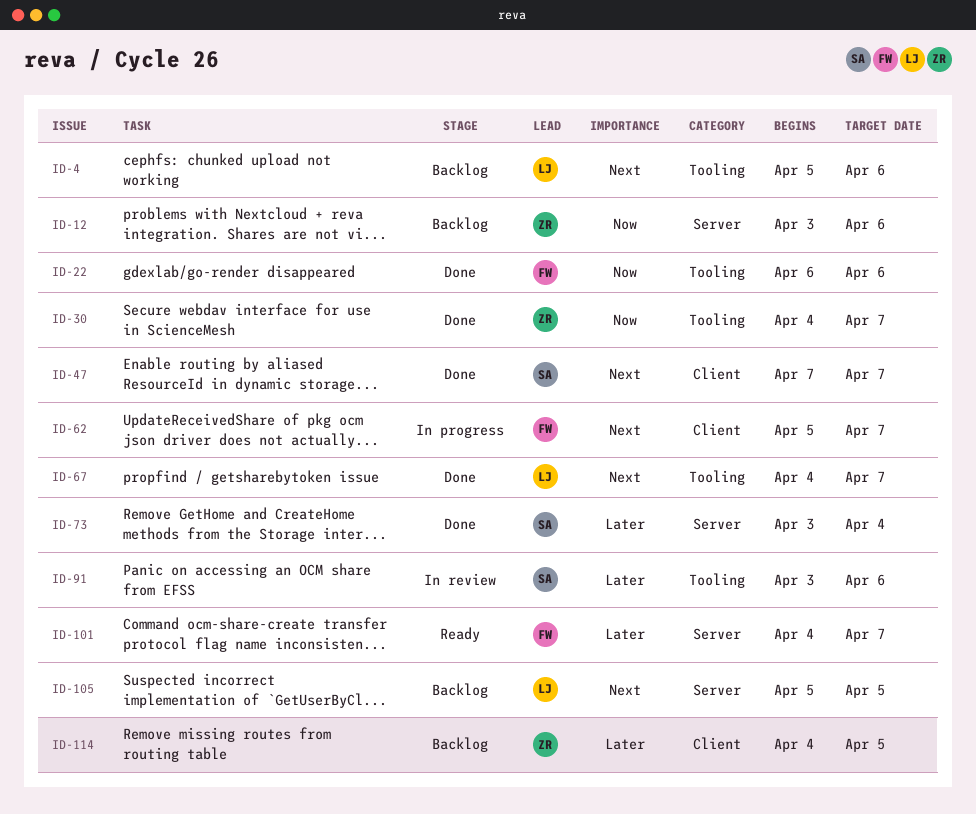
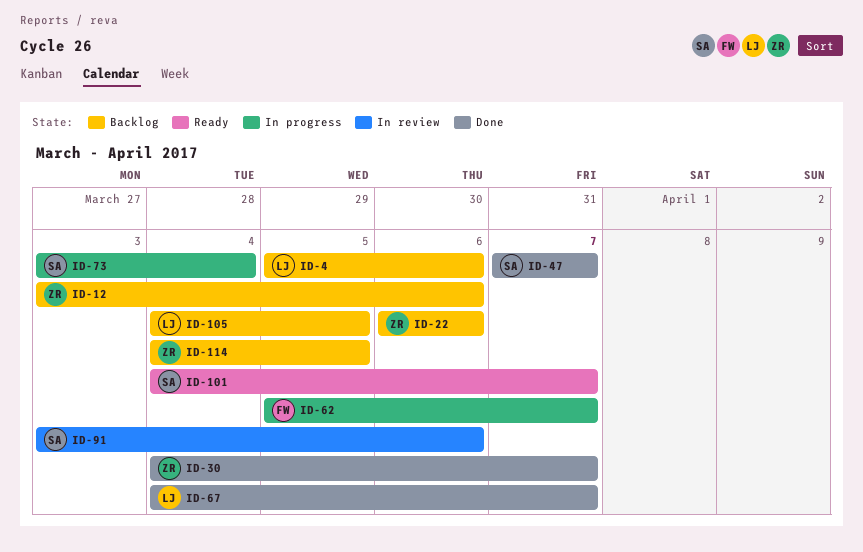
ID-22, status: Done -> Backlog
ID-22, owner: FW -> ZR
ID-73, status: Done -> In progress
ID-101, owner: FW -> SA
ID-105, start: Apr 5 -> Apr 4

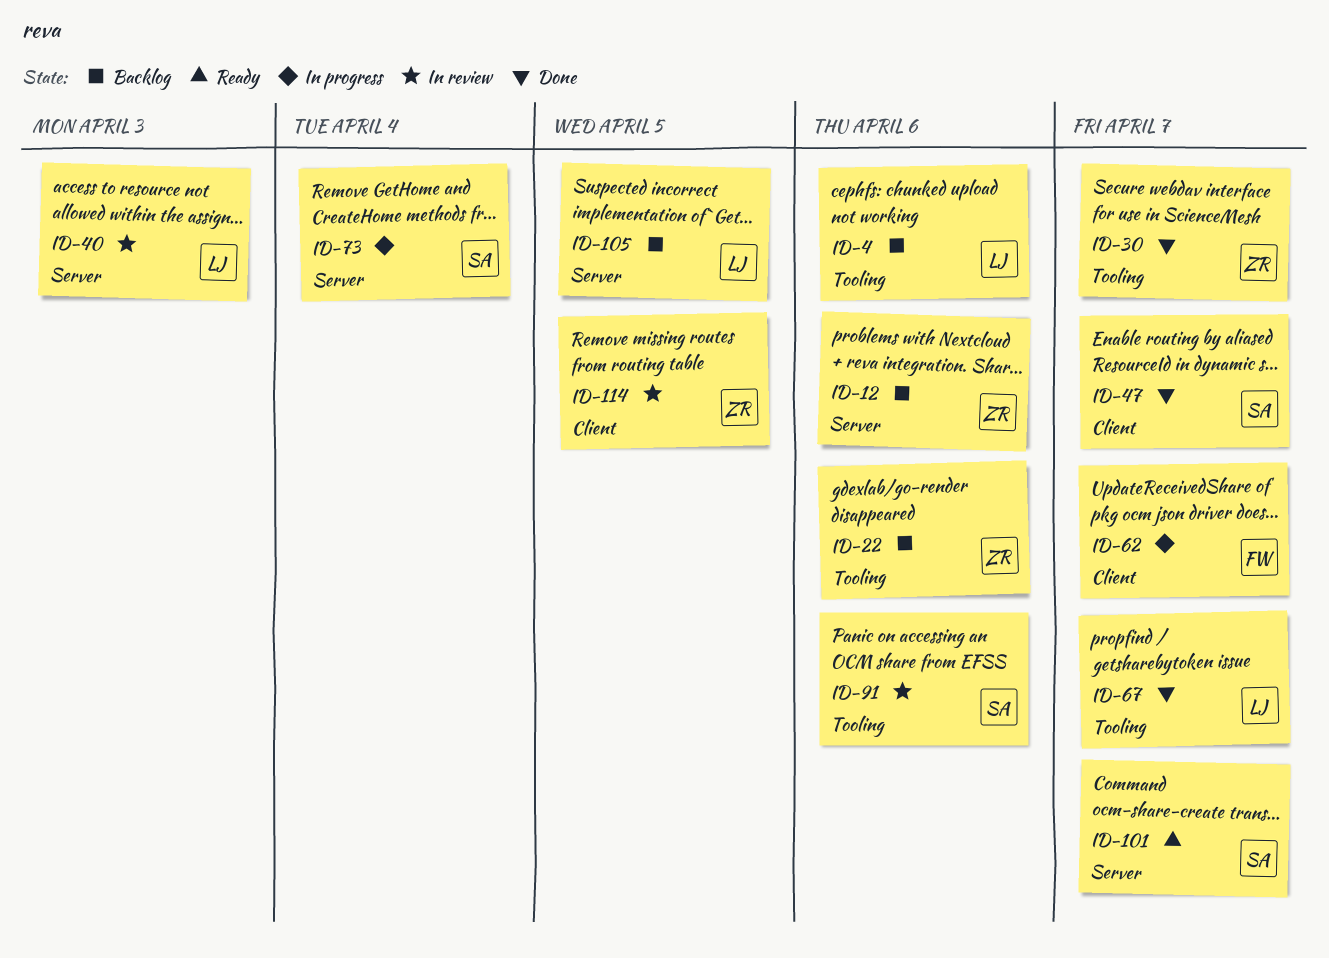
ID-40: none -> present
ID-114, status: Backlog -> In review

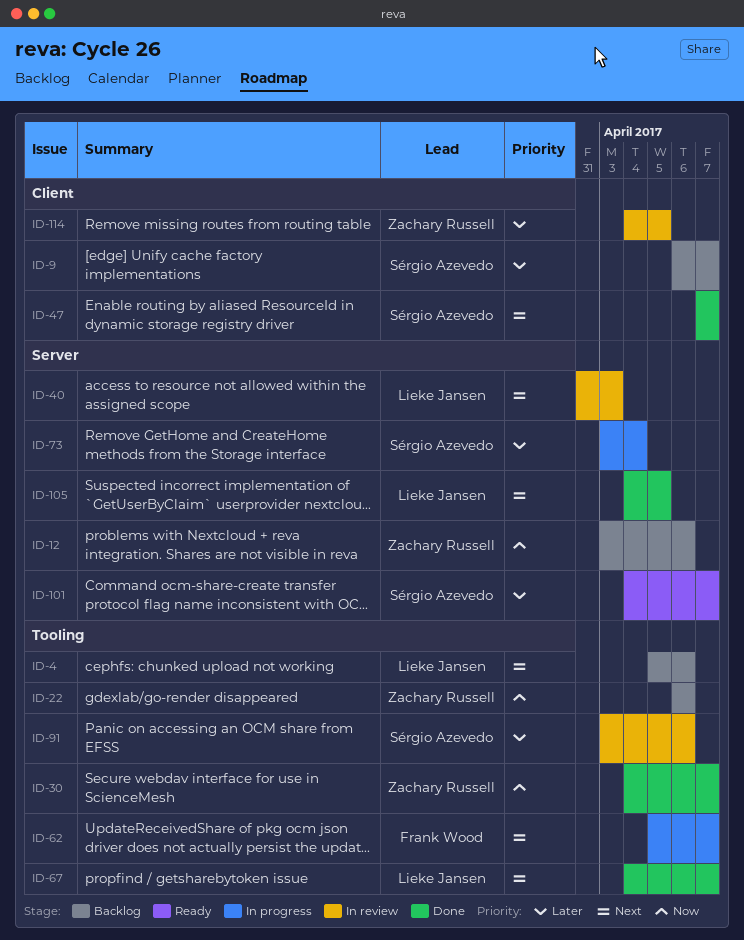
ID-9: none -> present
ID-62, label: Client -> Tooling
ID-105, status: Backlog -> Done

